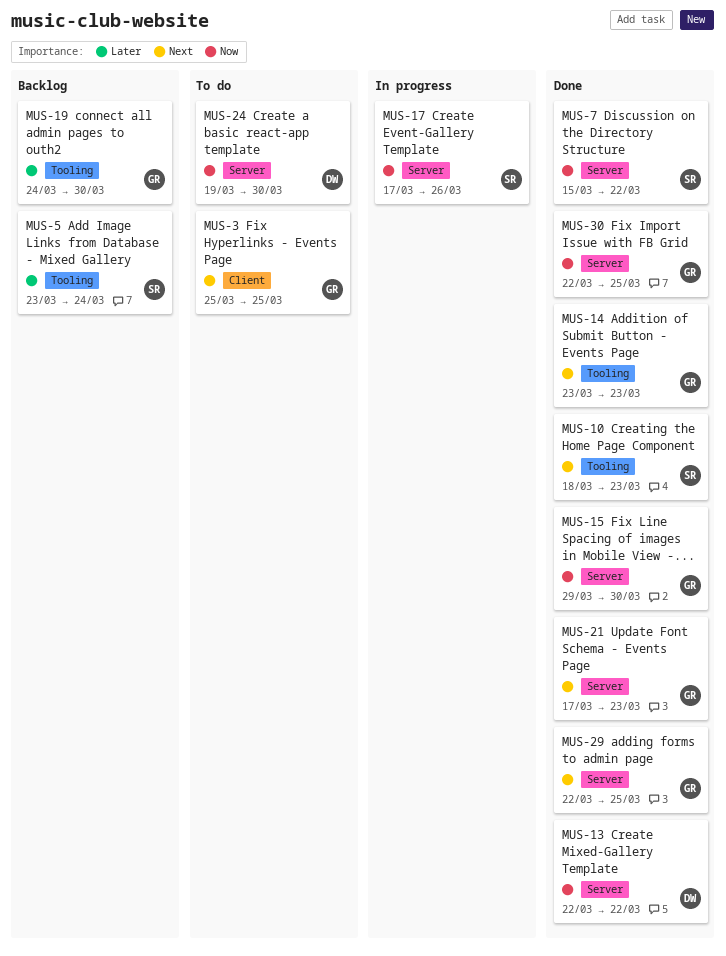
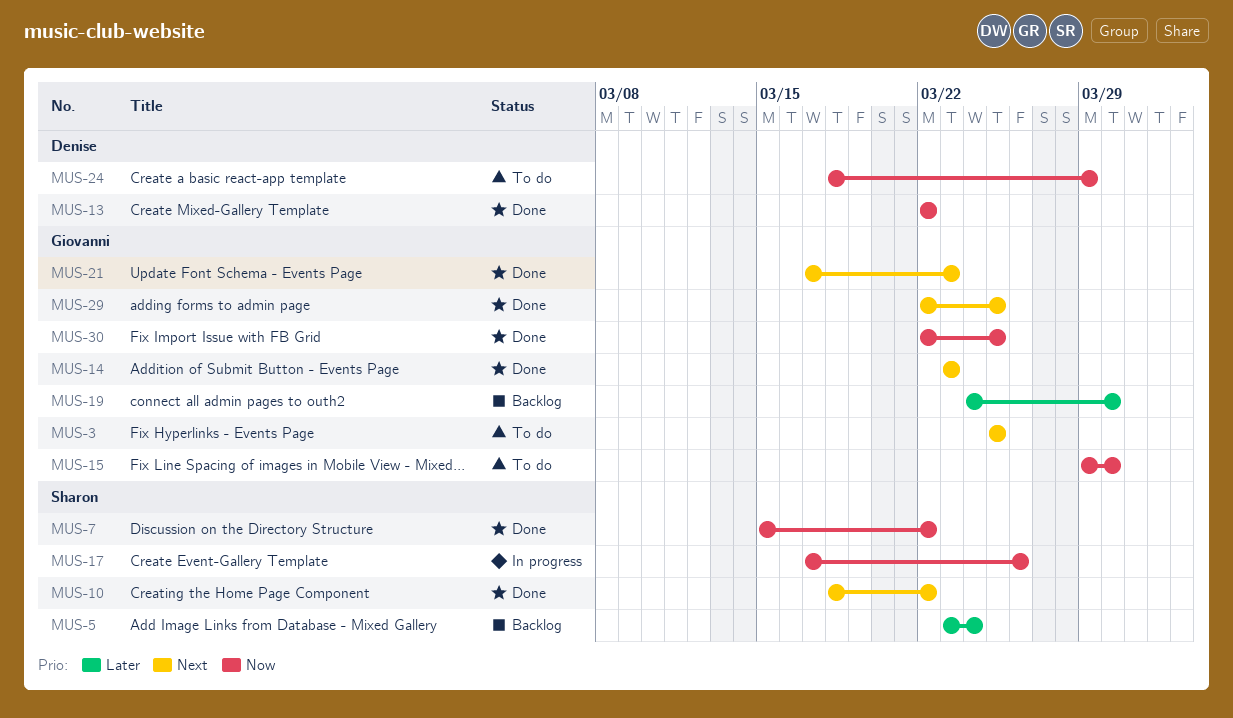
MUS-10, due: Mar 23 -> Mar 22
MUS-15, status: Done -> To do
MUS-24, start: Mar 19 -> Mar 18
MUS-24, due: Mar 30 -> Mar 29

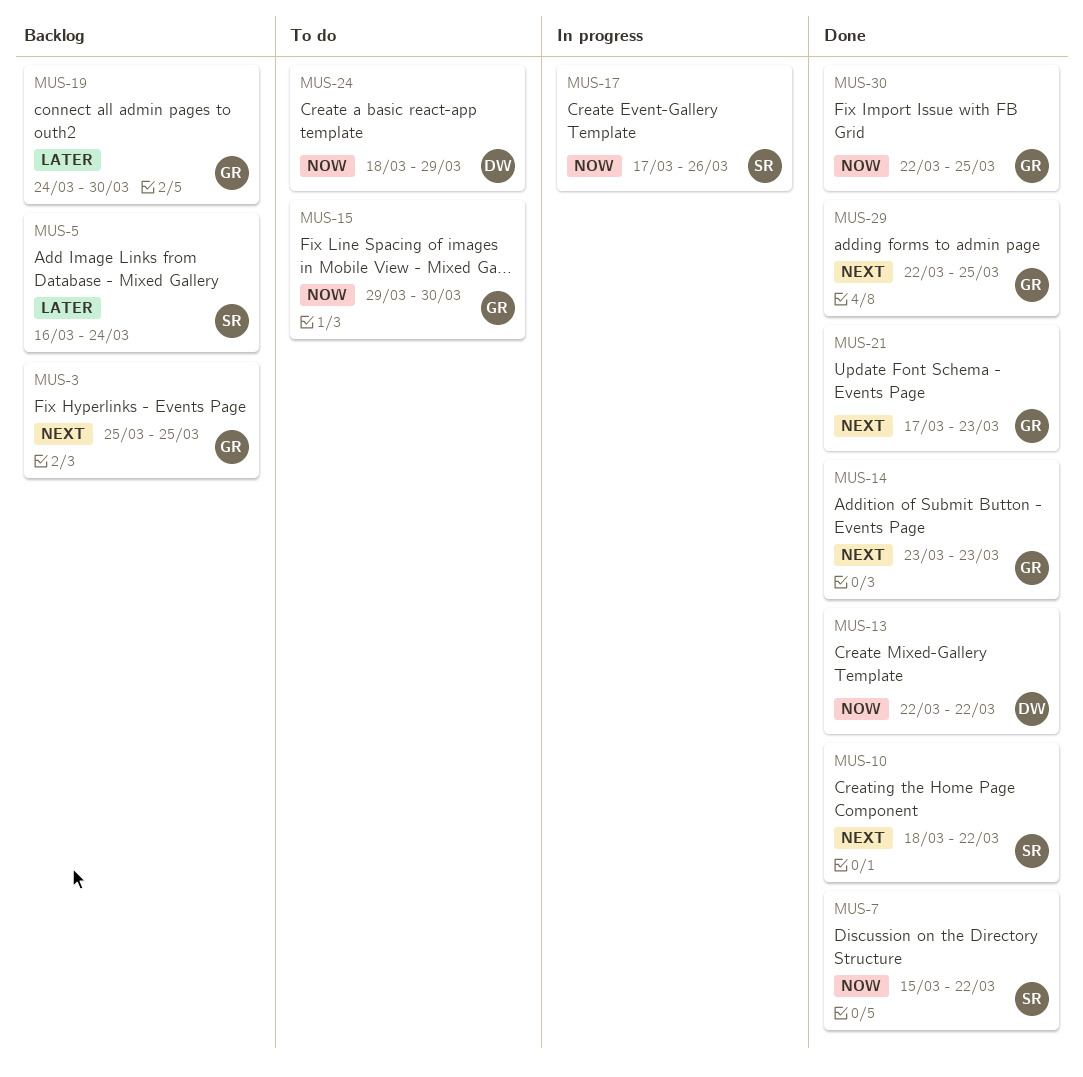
MUS-3, status: To do -> Backlog
MUS-5, start: Mar 23 -> Mar 16

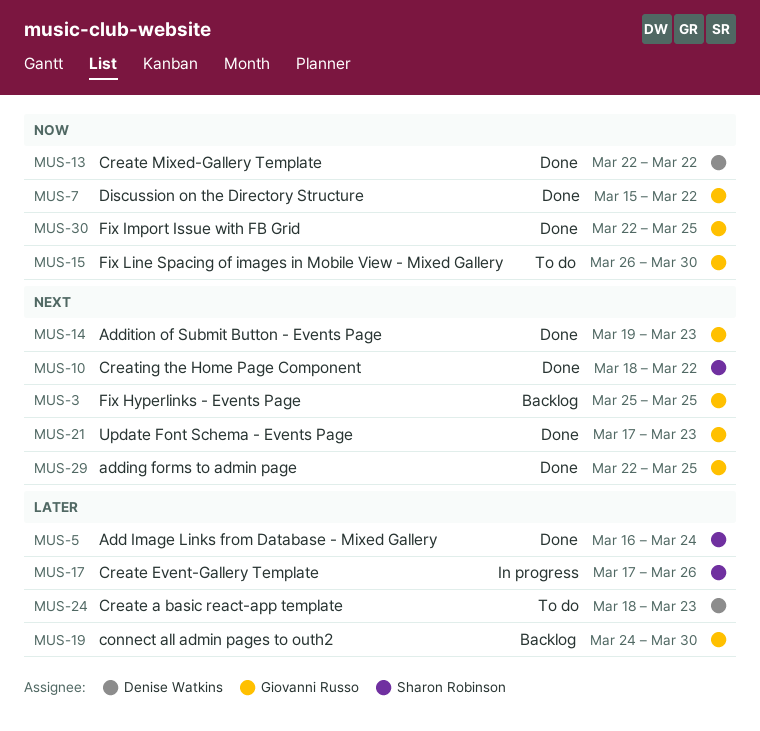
MUS-5, status: Backlog -> Done
MUS-7, owner: Sharon Robinson -> Giovanni Russo
MUS-14, start: Mar 23 -> Mar 19
MUS-15, start: Mar 29 -> Mar 26
MUS-17, priority: Now -> Later
MUS-24, priority: Now -> Later
MUS-24, due: Mar 29 -> Mar 23

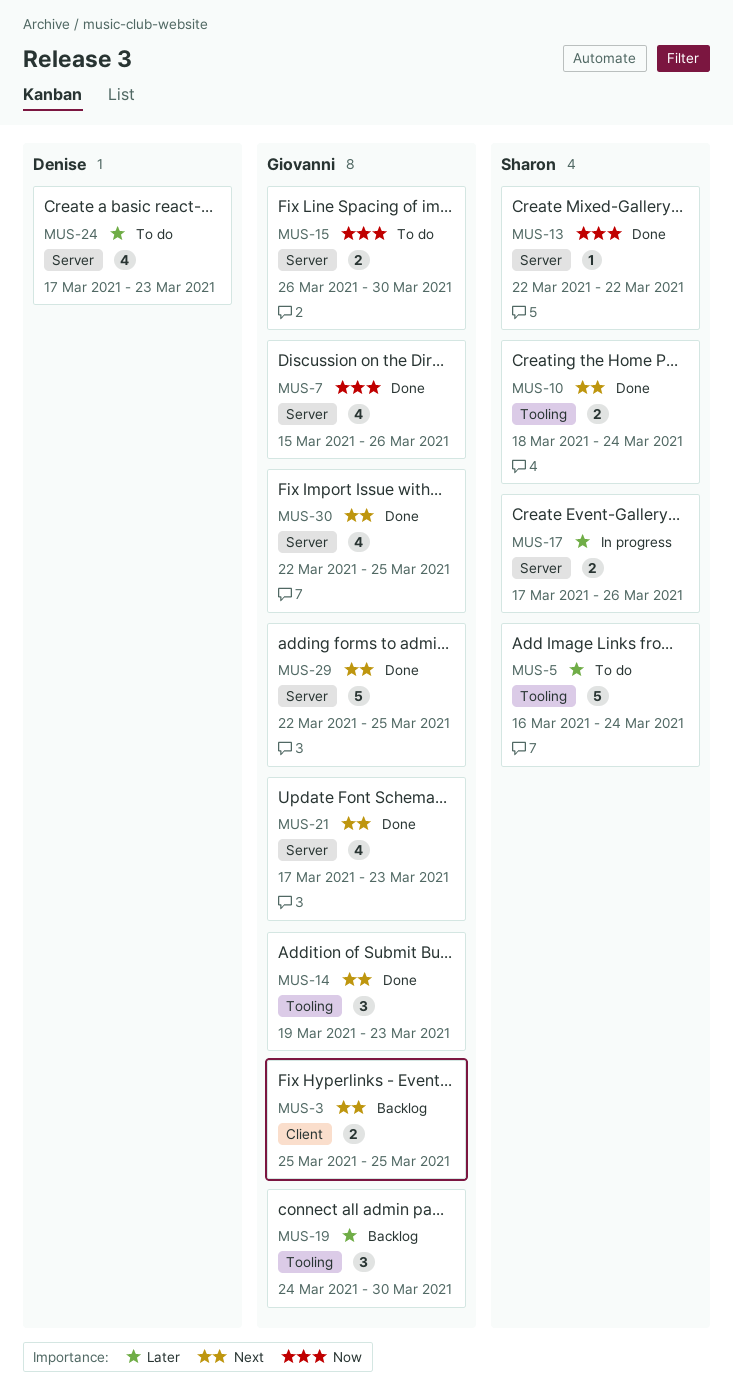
MUS-5, status: Done -> To do
MUS-7, due: Mar 22 -> Mar 26
MUS-10, due: Mar 22 -> Mar 24
MUS-13, owner: Denise Watkins -> Sharon Robinson
MUS-24, start: Mar 18 -> Mar 17
MUS-30, priority: Now -> Next

